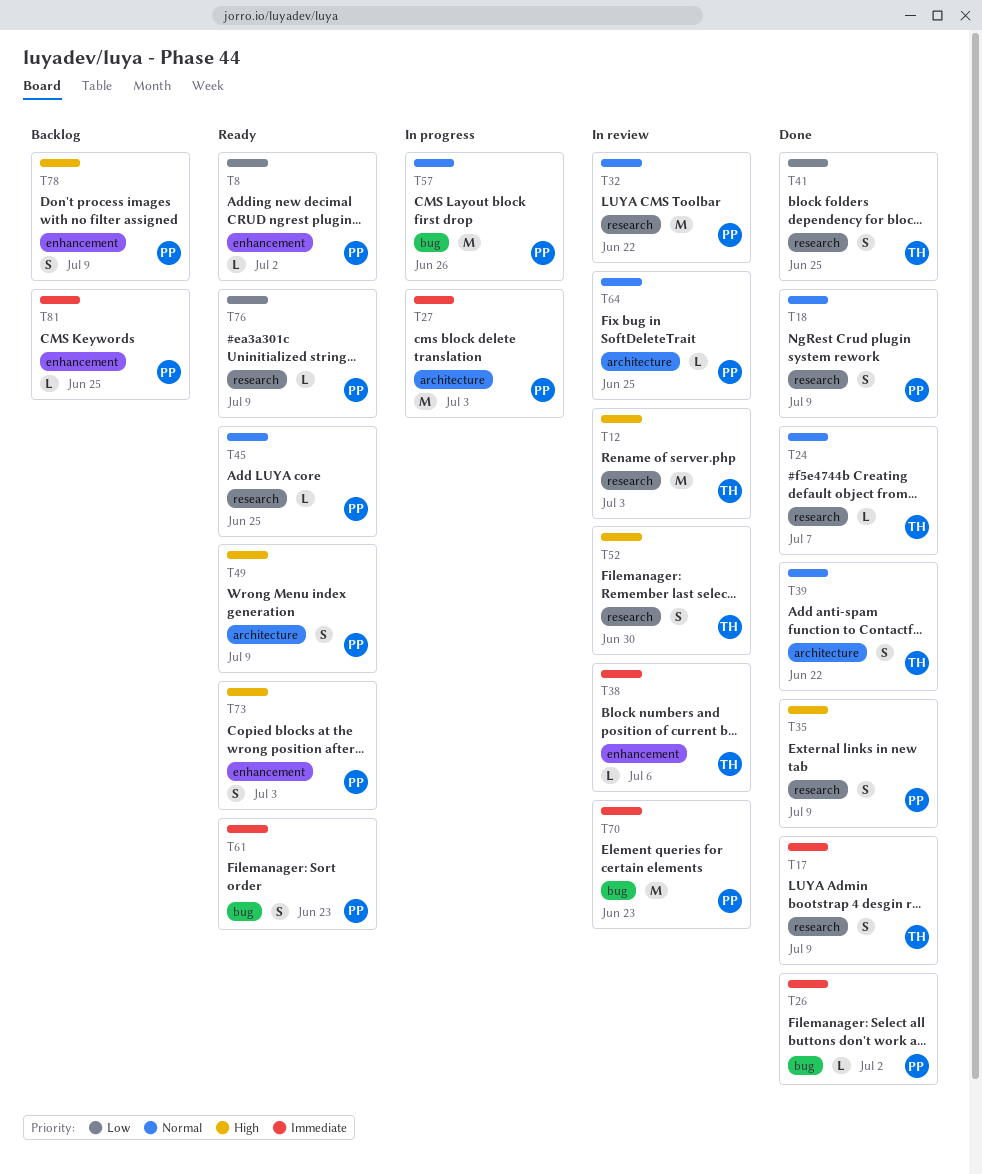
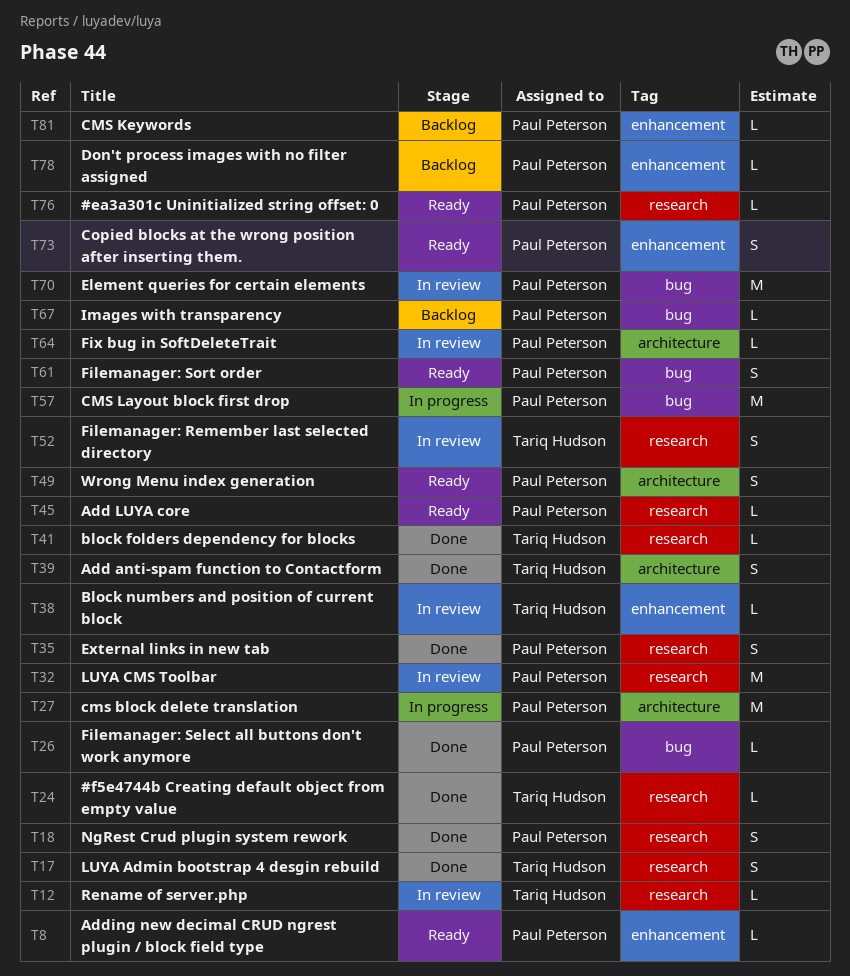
T12, estimate: M -> L
T41, estimate: S -> L
T67: none -> present
T78, estimate: S -> L

